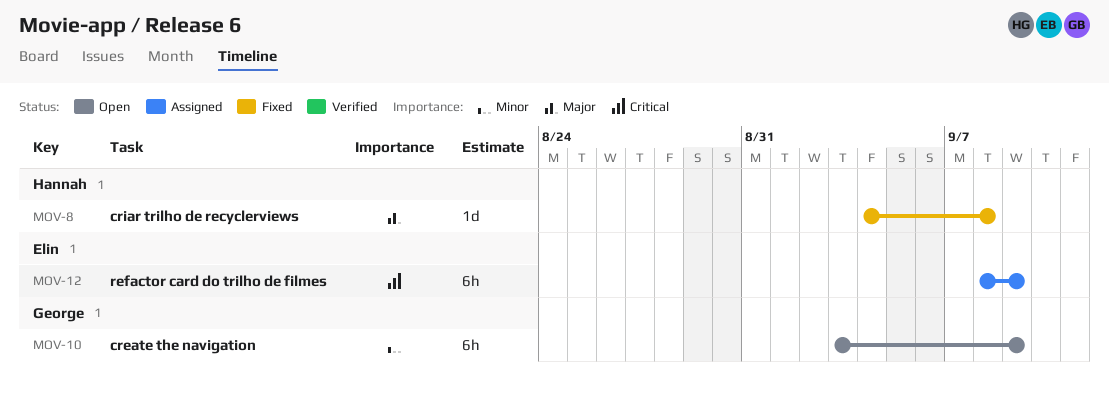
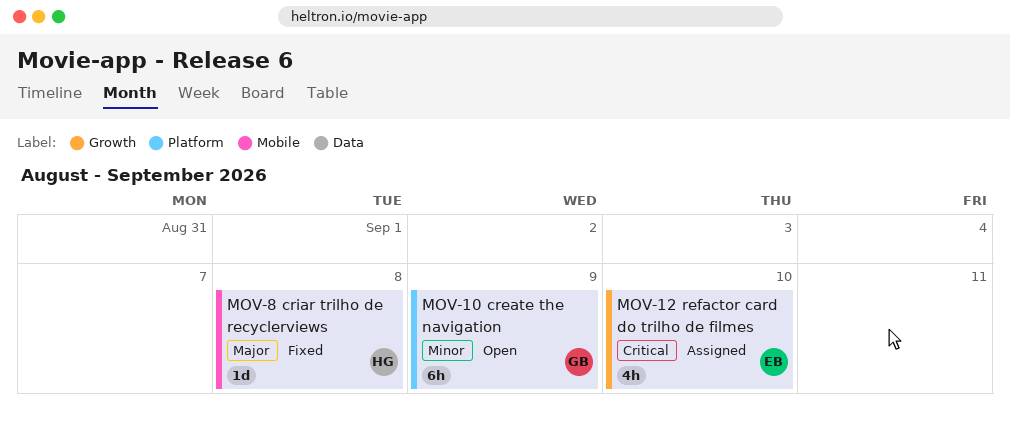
MOV-12, estimate: 6h -> 4h
MOV-12, due: Sep 9 -> Sep 10

